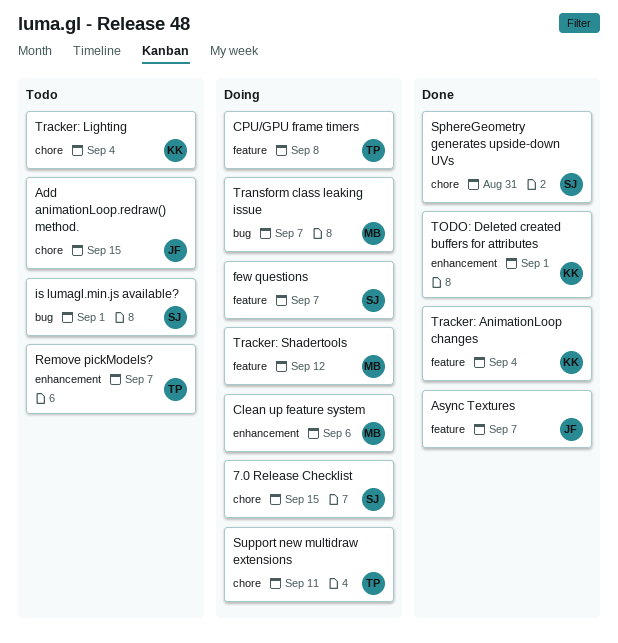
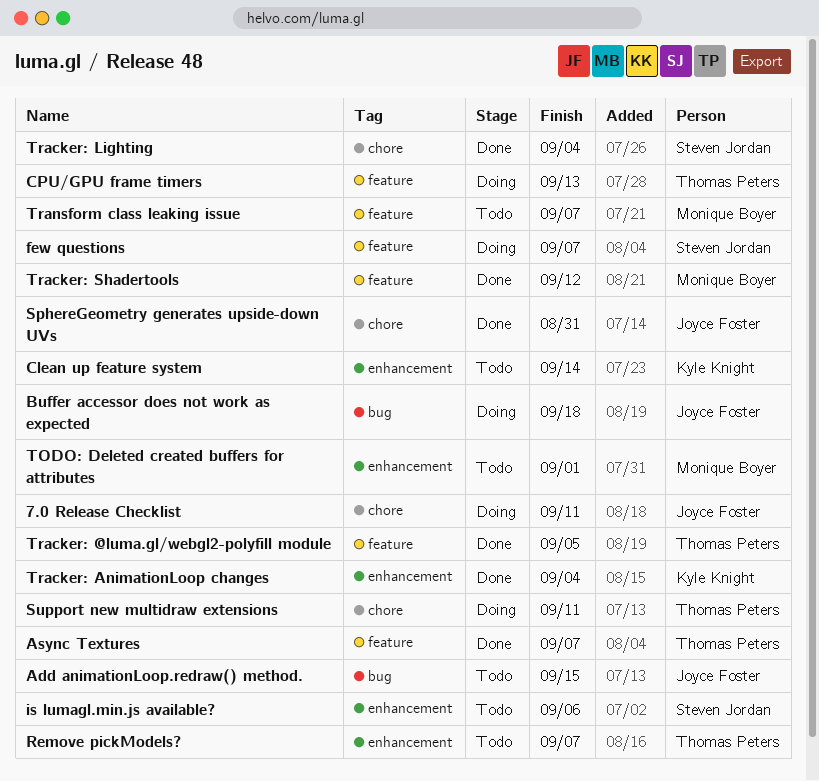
7.0 Release Checklist, owner: Steven Jordan -> Joyce Foster
7.0 Release Checklist, due: Sep 15 -> Sep 11
Add animationLoop.redraw() method., label: chore -> bug
Async Textures, owner: Joyce Foster -> Thomas Peters
Buffer accessor does not work as expected: none -> present
Clean up feature system, status: Doing -> Todo
Clean up feature system, owner: Monique Boyer -> Kyle Knight
Clean up feature system, due: Sep 6 -> Sep 14
CPU/GPU frame timers, due: Sep 8 -> Sep 13
is lumagl.min.js available?, label: bug -> enhancement
is lumagl.min.js available?, due: Sep 1 -> Sep 6
SphereGeometry generates upside-down UVs, owner: Steven Jordan -> Joyce Foster
TODO: Deleted created buffers for attributes, status: Done -> Todo
TODO: Deleted created buffers for attributes, owner: Kyle Knight -> Monique Boyer
Tracker: @luma.gl/webgl2-polyfill module: none -> present
Tracker: AnimationLoop changes, label: feature -> enhancement
Tracker: Lighting, status: Todo -> Done
Tracker: Lighting, owner: Kyle Knight -> Steven Jordan
Tracker: Shadertools, status: Doing -> Done
Transform class leaking issue, status: Doing -> Todo
Transform class leaking issue, label: bug -> feature

